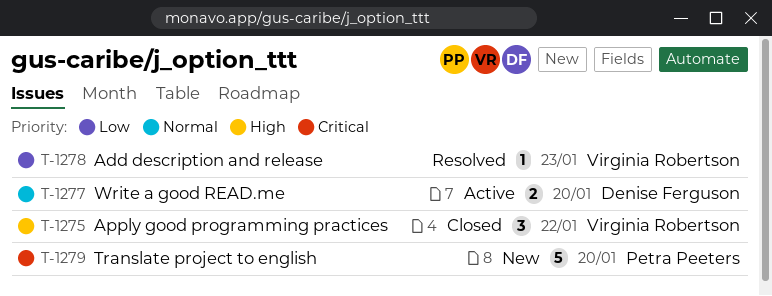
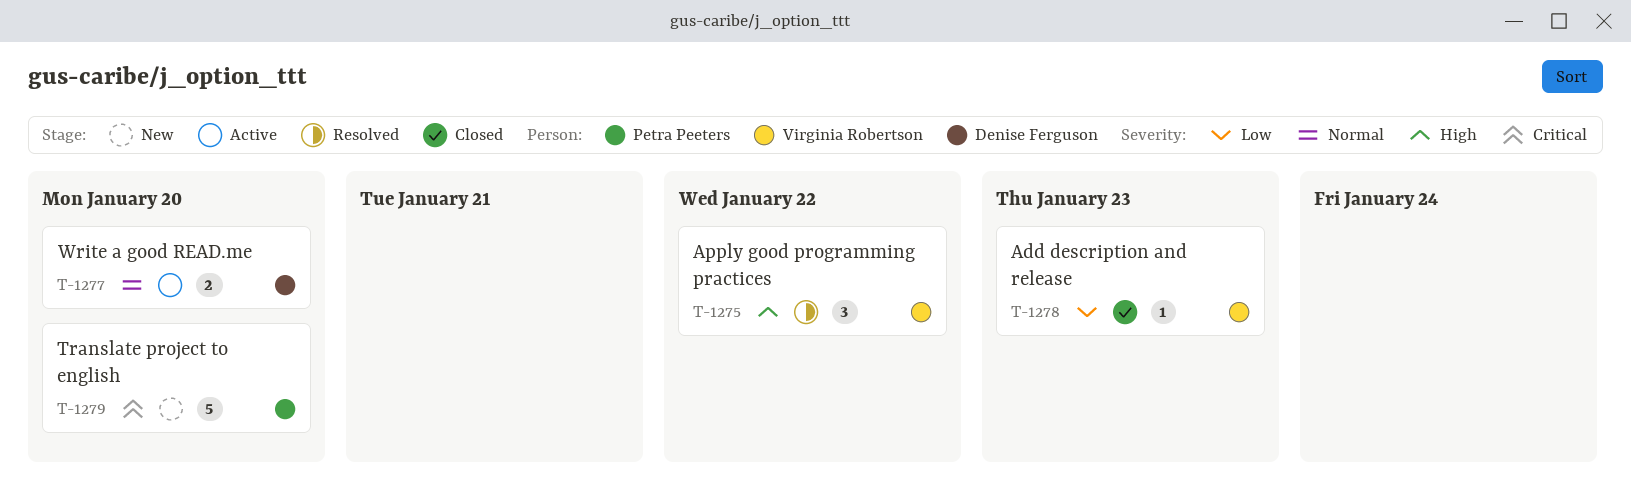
T-1275, status: Closed -> Resolved
T-1278, status: Resolved -> Closed

